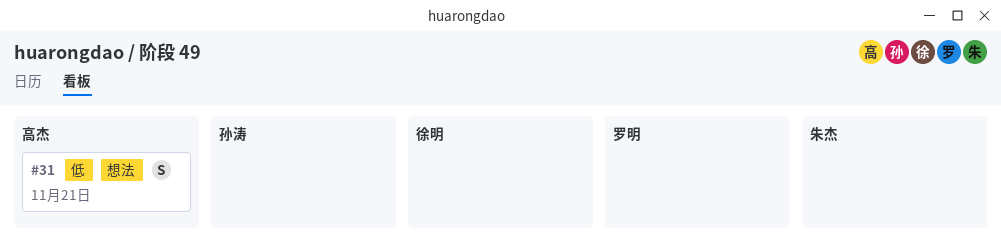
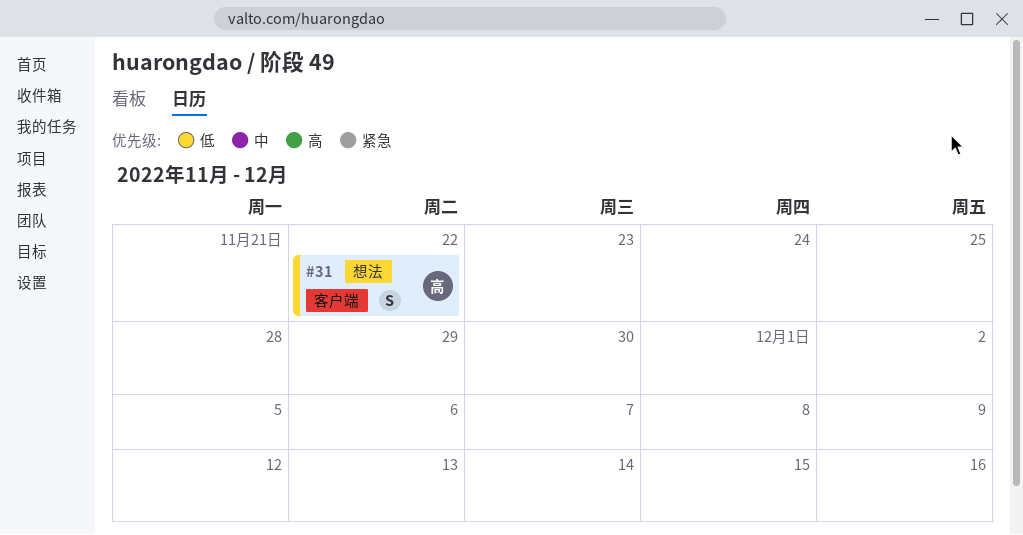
#31, due: Nov 21 -> Nov 22

